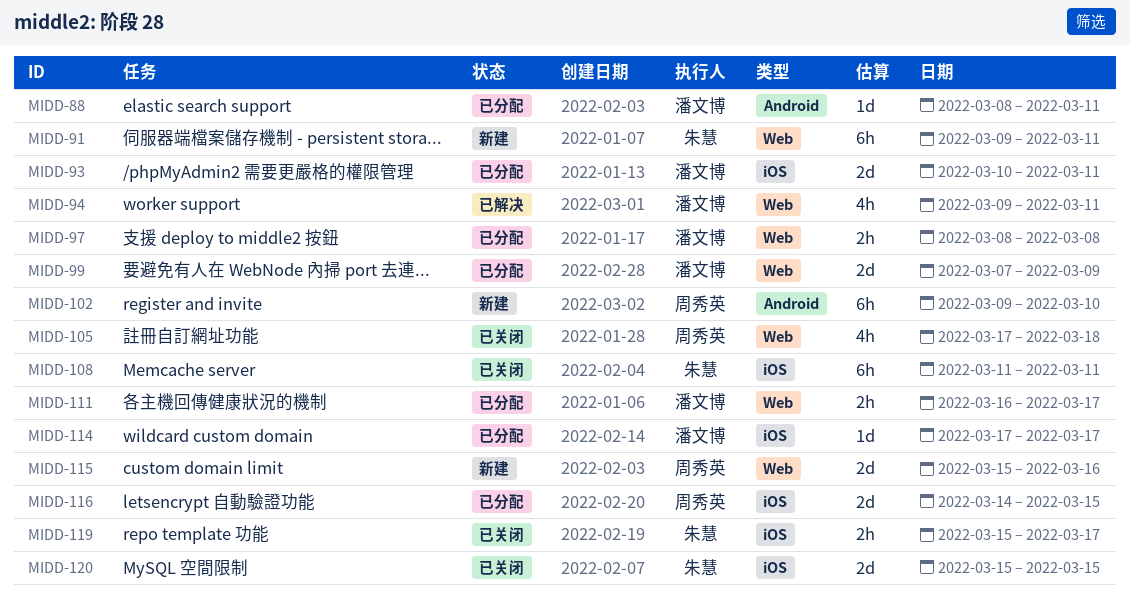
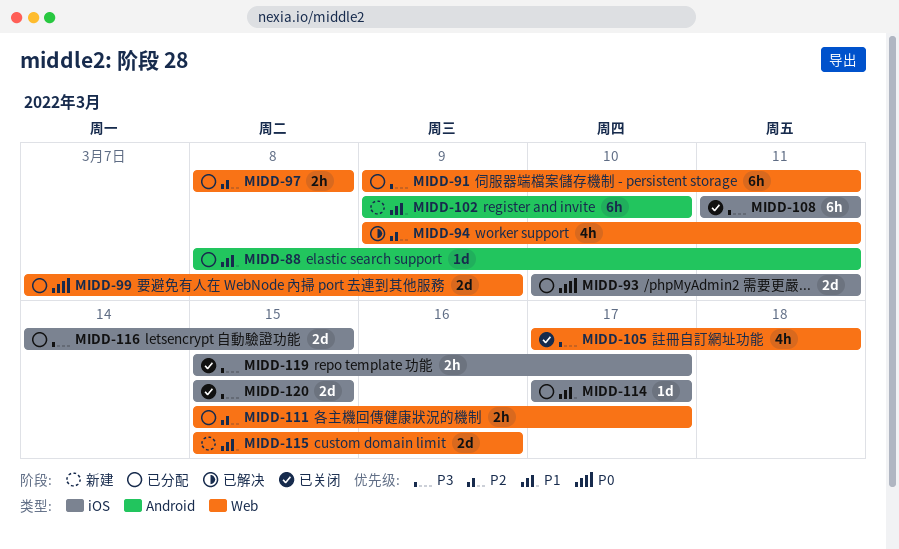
MIDD-91, status: 新建 -> 已分配
MIDD-111, start: Mar 16 -> Mar 15

